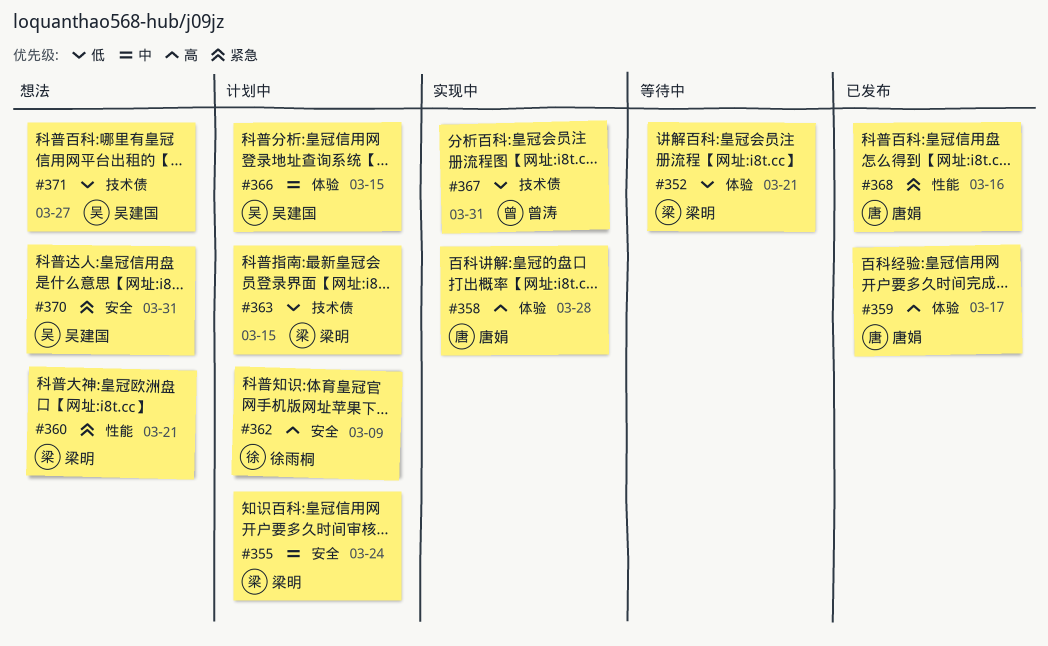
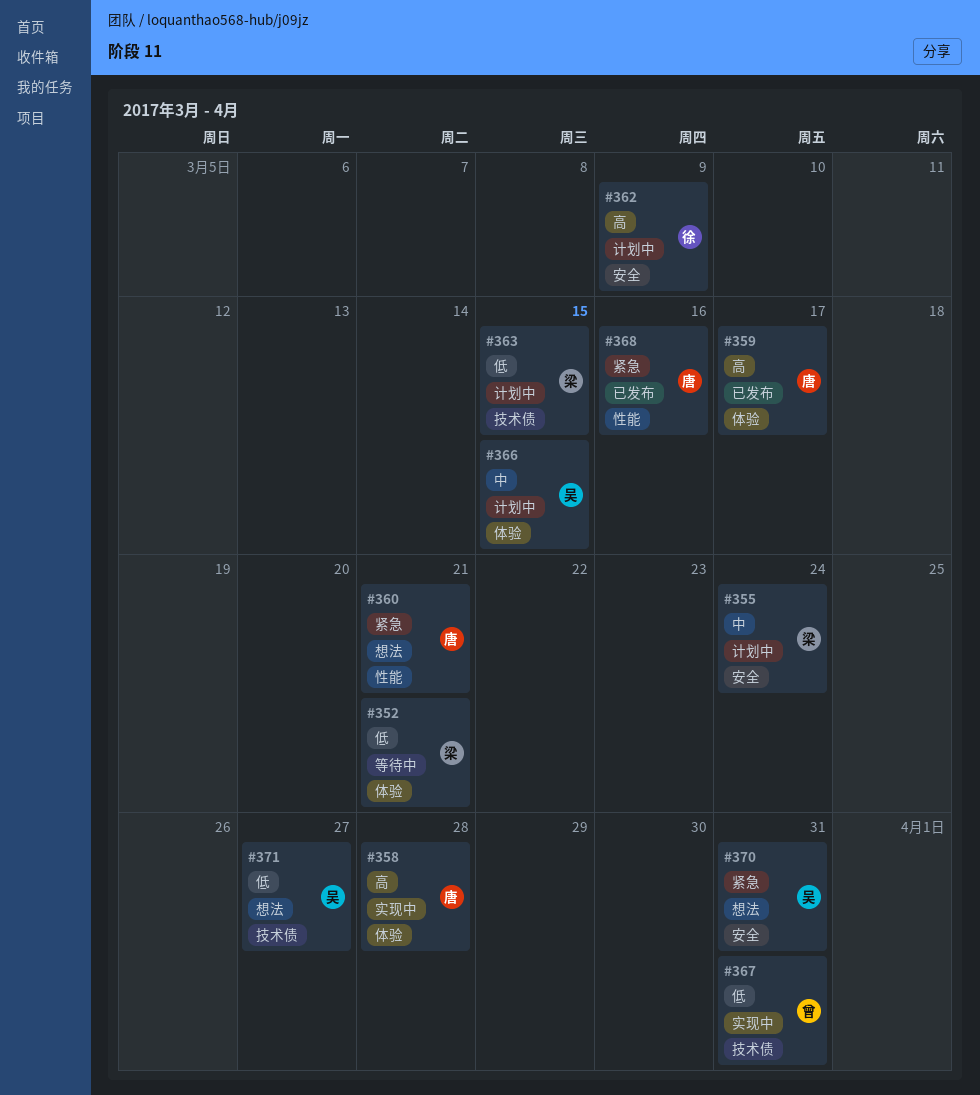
#360, owner: 梁明 -> 唐娟

